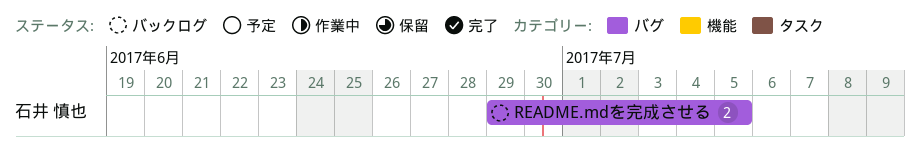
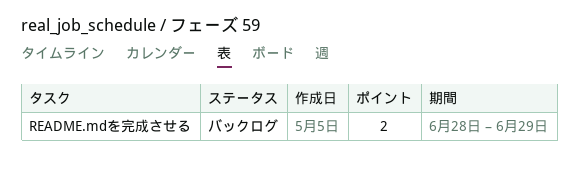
README.mdを完成させる, start: Jun 29 -> Jun 28
README.mdを完成させる, due: Jul 5 -> Jun 29

